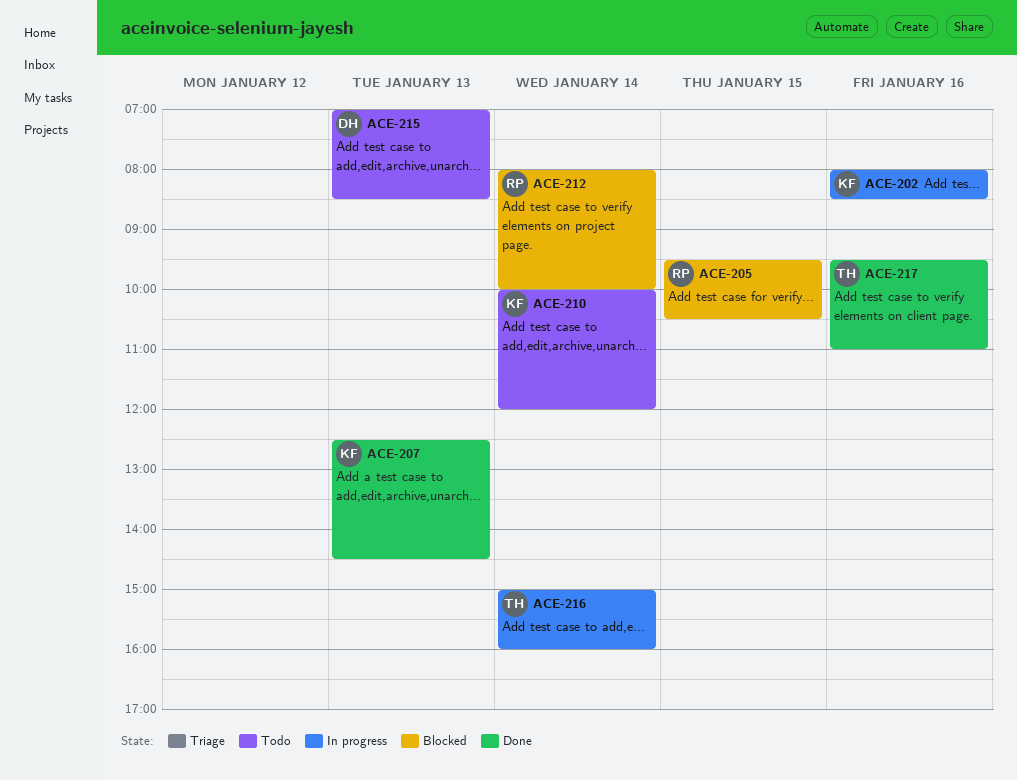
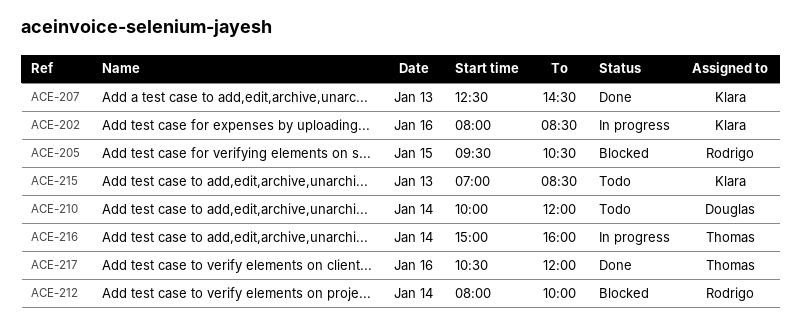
ACE-210, owner: Klara -> Douglas
ACE-215, owner: Douglas -> Klara
ACE-217, begins: 09:30 -> 10:30
ACE-217, ends: 11:00 -> 12:00

